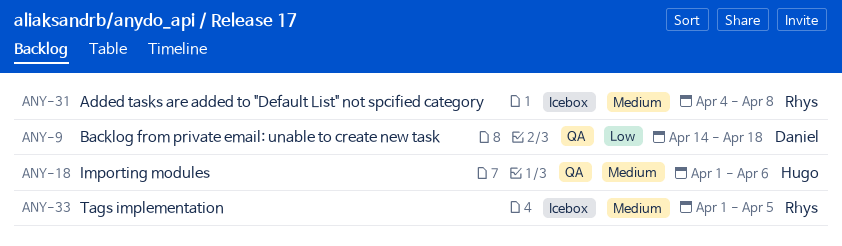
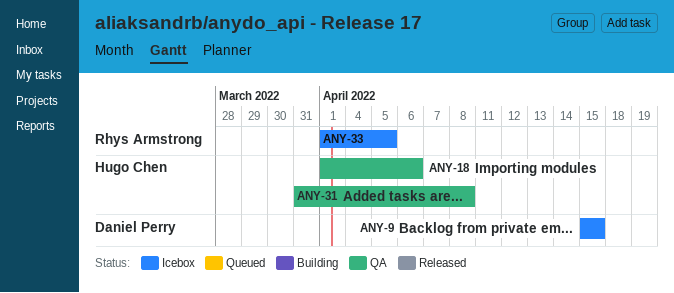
ANY-9, status: QA -> Icebox
ANY-9, start: Apr 14 -> Apr 15
ANY-9, due: Apr 18 -> Apr 15
ANY-31, status: Icebox -> QA
ANY-31, owner: Rhys Armstrong -> Hugo Chen
ANY-31, start: Apr 4 -> Mar 31

